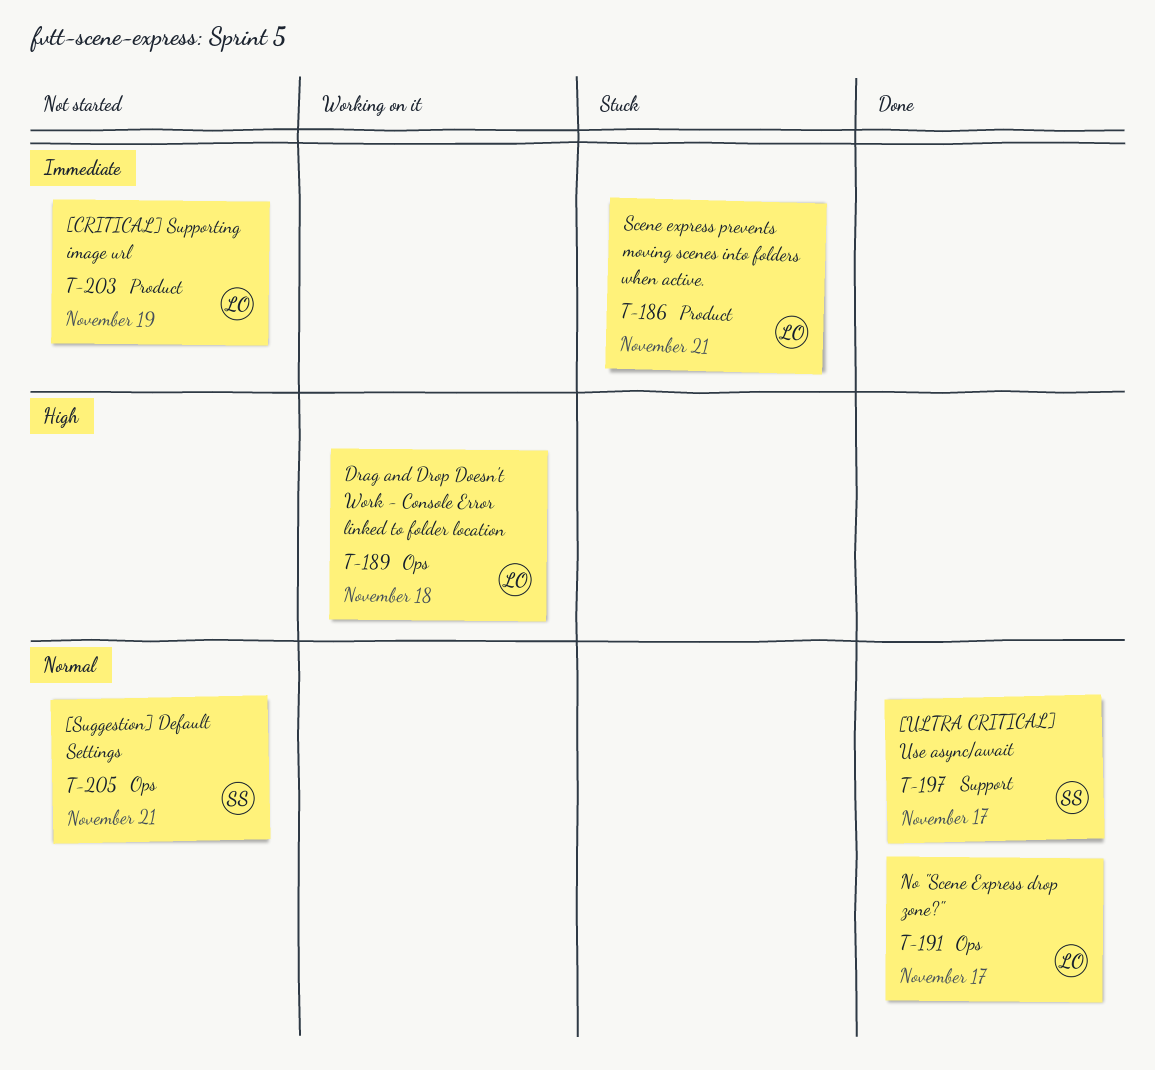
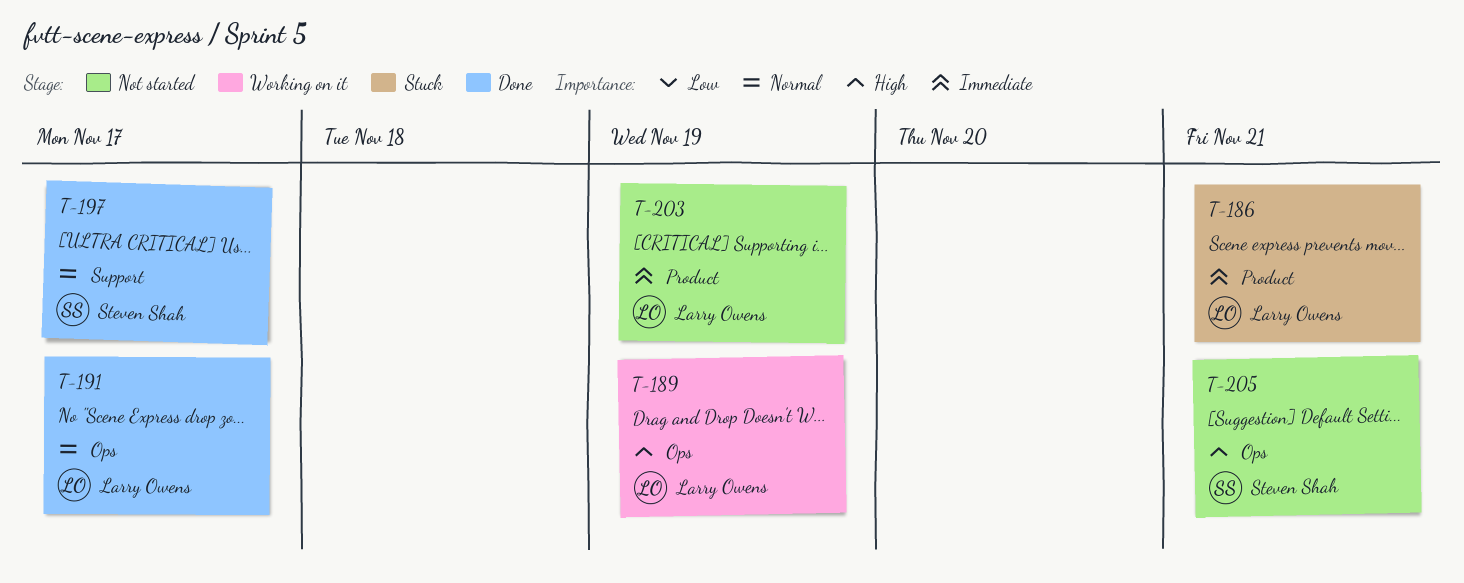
T-189, due: Nov 18 -> Nov 19
T-205, priority: Normal -> High

